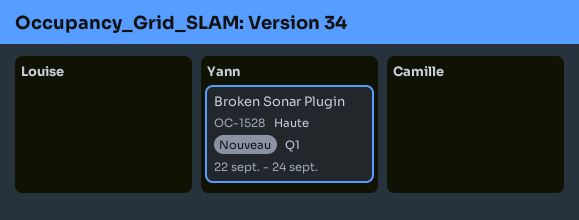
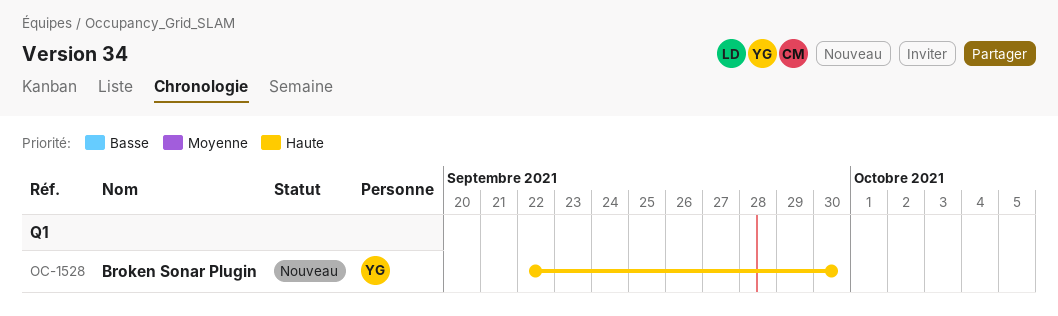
OC-1528, due: Sep 24 -> Sep 30

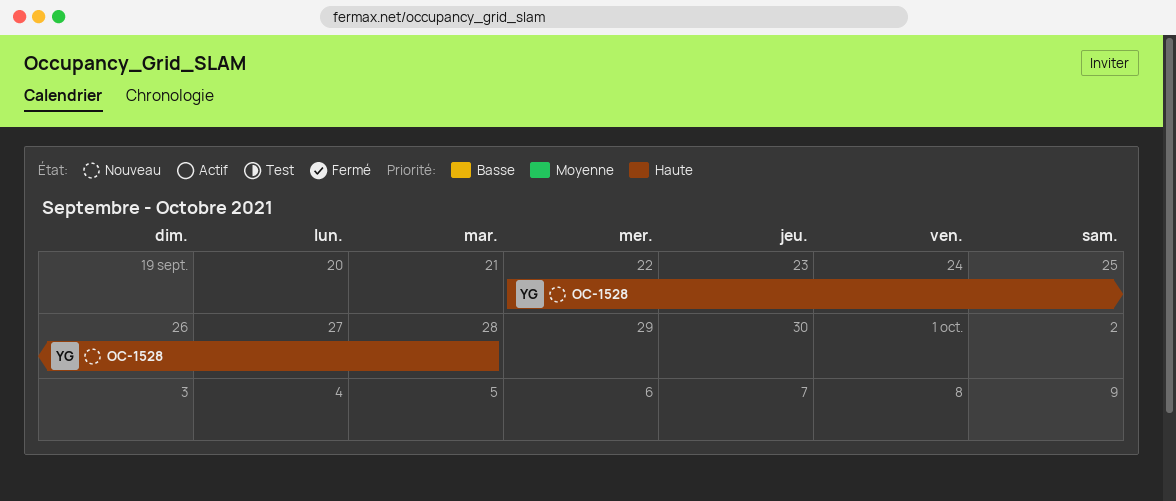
OC-1528, due: Sep 30 -> Sep 28

